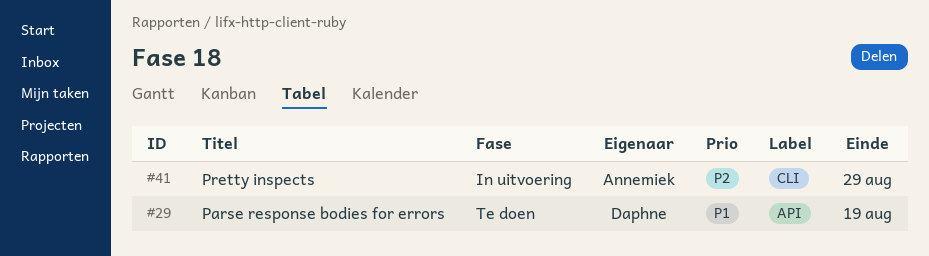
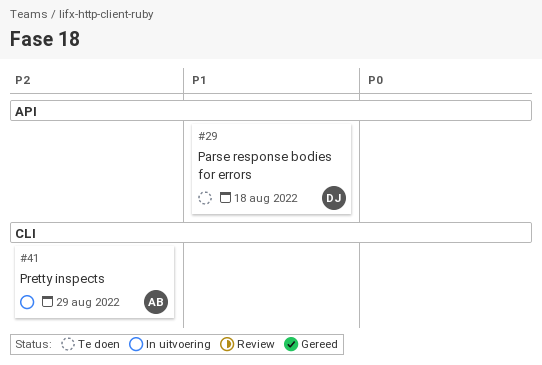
#29, due: Aug 19 -> Aug 18

